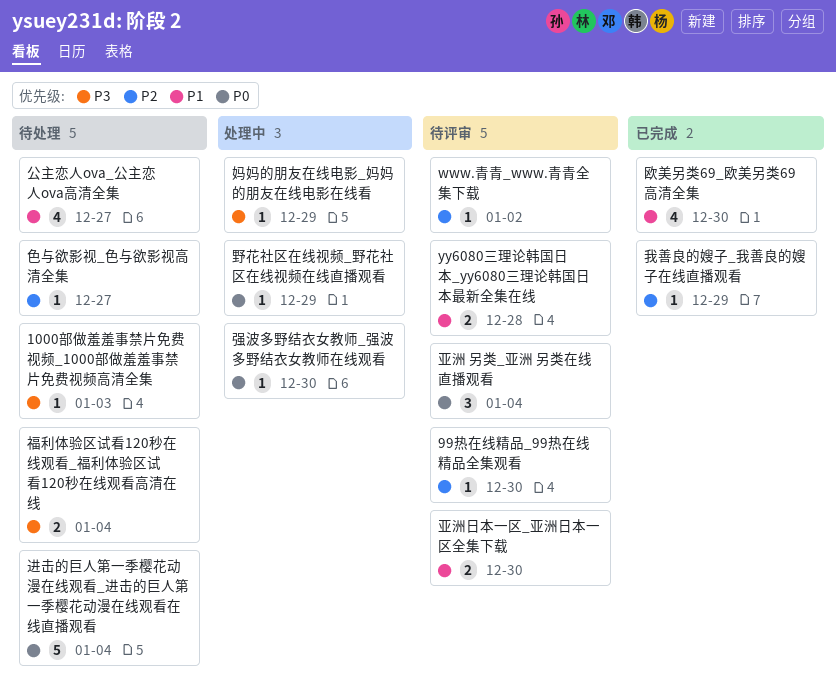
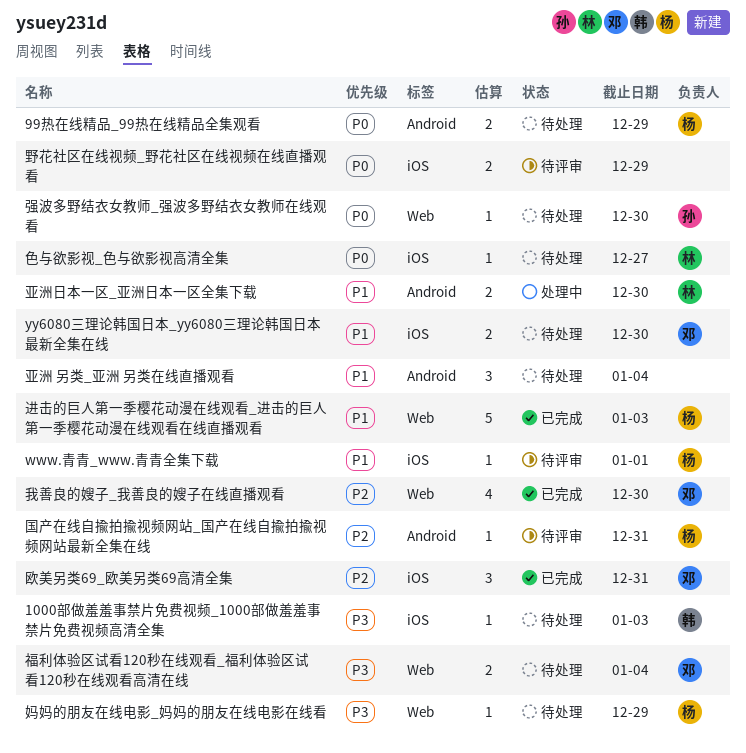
99热在线精品_99热在线精品全集观看, status: 待评审 -> 待处理
99热在线精品_99热在线精品全集观看, priority: P2 -> P0
99热在线精品_99热在线精品全集观看, estimate: 1 -> 2
99热在线精品_99热在线精品全集观看, due: Dec 30 -> Dec 29
www.青青_www.青青全集下载, priority: P2 -> P1
www.青青_www.青青全集下载, due: Jan 2 -> Jan 1
yy6080三理论韩国日本_yy6080三理论韩国日本最新全集在线, status: 待评审 -> 待处理
yy6080三理论韩国日本_yy6080三理论韩国日本最新全集在线, due: Dec 28 -> Dec 30
亚洲 另类_亚洲 另类在线直播观看, status: 待评审 -> 待处理
亚洲 另类_亚洲 另类在线直播观看, priority: P0 -> P1
亚洲日本一区_亚洲日本一区全集下载, status: 待评审 -> 处理中
公主恋人ova_公主恋人ova高清全集: present -> none
国产在线自揄拍揄视频网站_国产在线自揄拍揄视频网站最新全集在线: none -> present
妈妈的朋友在线电影_妈妈的朋友在线电影在线看, status: 处理中 -> 待处理
强波多野结衣女教师_强波多野结衣女教师在线观看, status: 处理中 -> 待处理
我善良的嫂子_我善良的嫂子在线直播观看, estimate: 1 -> 4
我善良的嫂子_我善良的嫂子在线直播观看, due: Dec 29 -> Dec 30
欧美另类69_欧美另类69高清全集, priority: P1 -> P2
欧美另类69_欧美另类69高清全集, estimate: 4 -> 3
欧美另类69_欧美另类69高清全集, due: Dec 30 -> Dec 31
色与欲影视_色与欲影视高清全集, priority: P2 -> P0
进击的巨人第一季樱花动漫在线观看_进击的巨人第一季樱花动漫在线观看在线直播观看, status: 待处理 -> 已完成
进击的巨人第一季樱花动漫在线观看_进击的巨人第一季樱花动漫在线观看在线直播观看, priority: P0 -> P1
进击的巨人第一季樱花动漫在线观看_进击的巨人第一季樱花动漫在线观看在线直播观看, due: Jan 4 -> Jan 3
野花社区在线视频_野花社区在线视频在线直播观看, status: 处理中 -> 待评审
野花社区在线视频_野花社区在线视频在线直播观看, estimate: 1 -> 2

